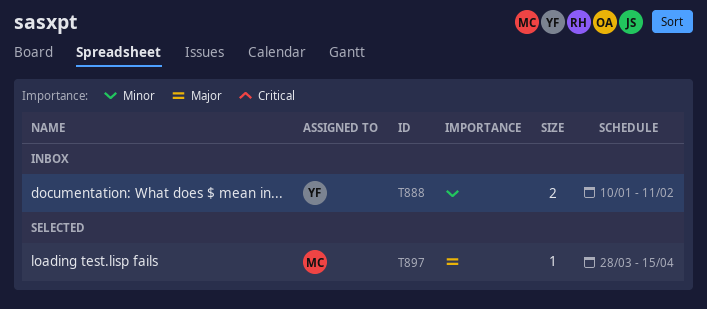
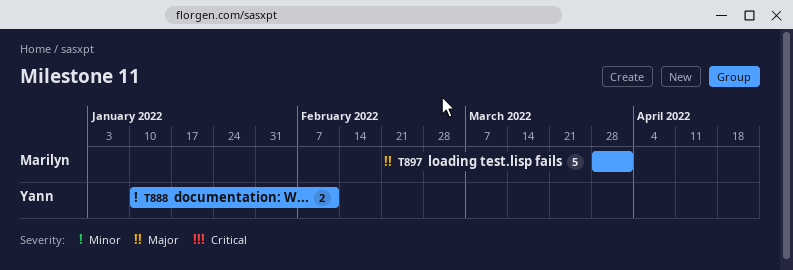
T897, estimate: 1 -> 5
T897, due: Apr 15 -> Apr 1

